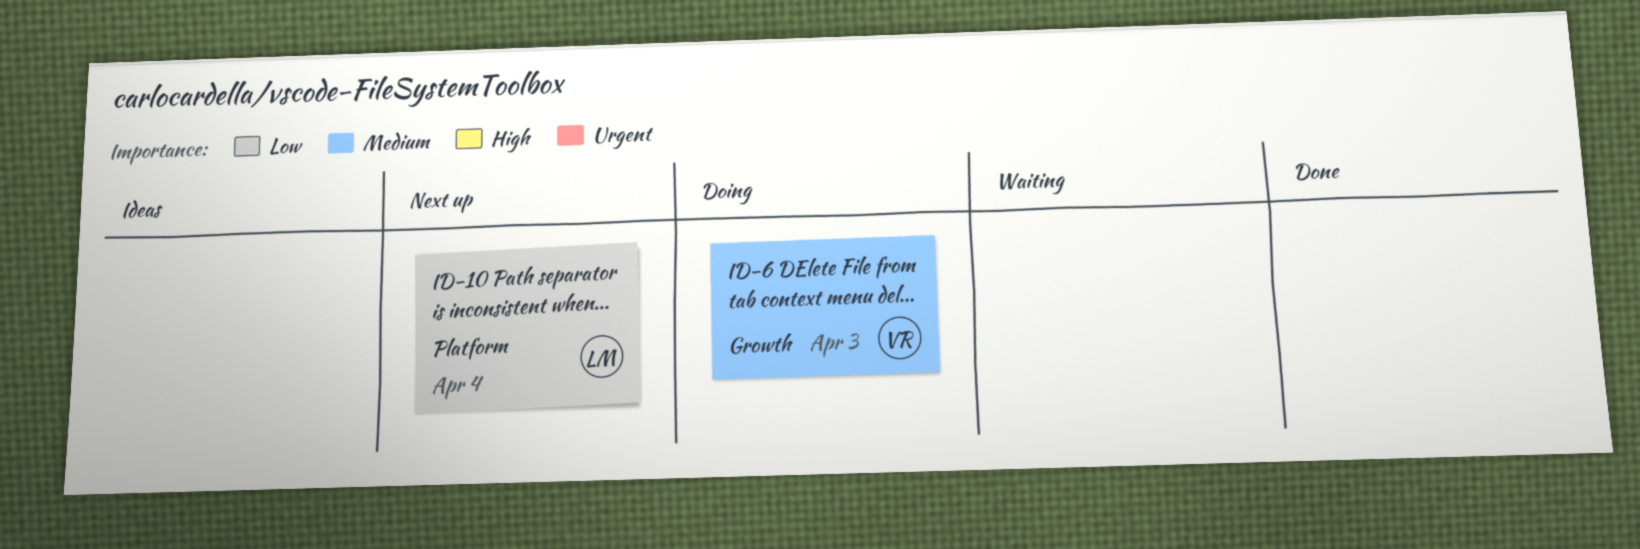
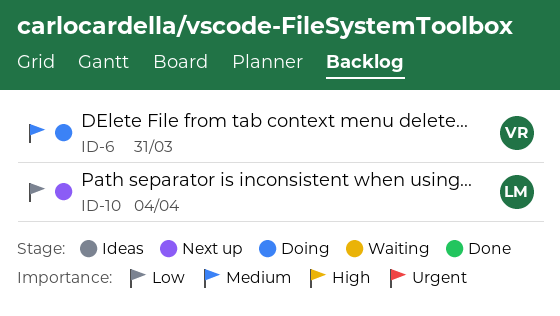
ID-6, due: Apr 3 -> Mar 31

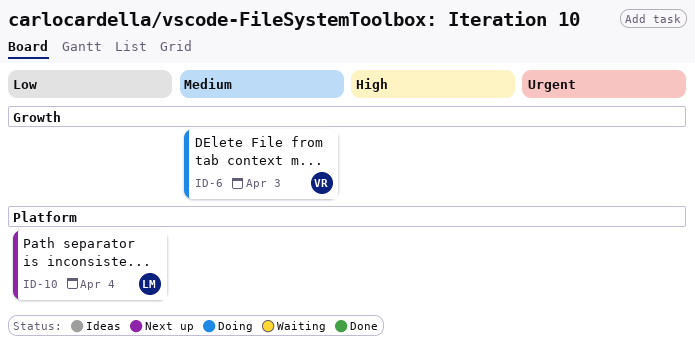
ID-6, due: Mar 31 -> Apr 3

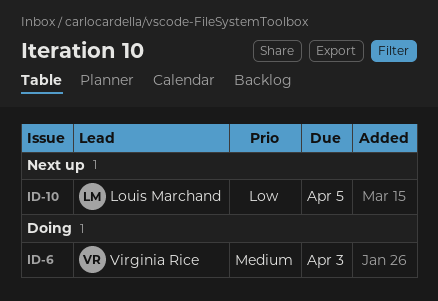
ID-10, due: Apr 4 -> Apr 5

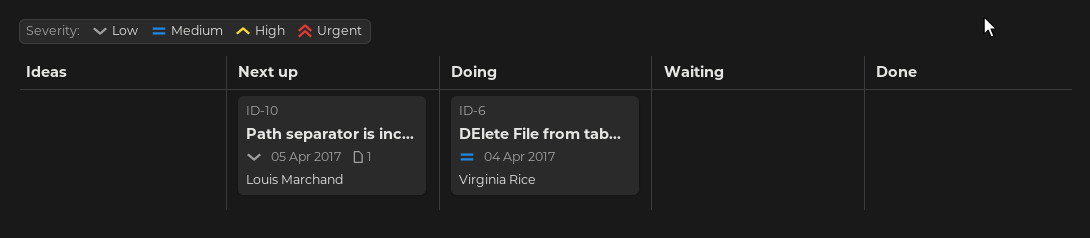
ID-6, due: Apr 3 -> Apr 4

